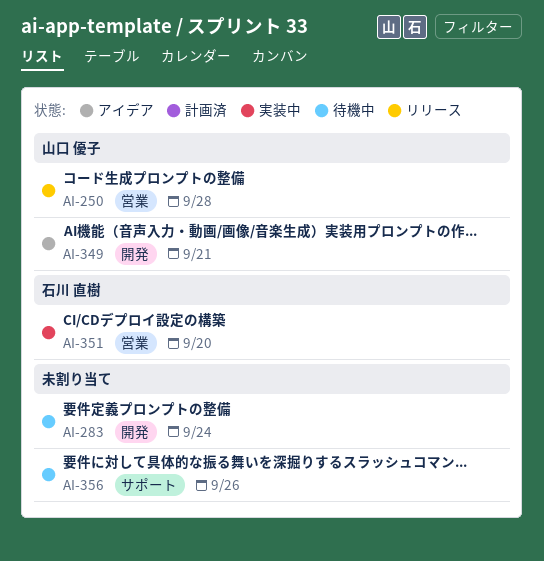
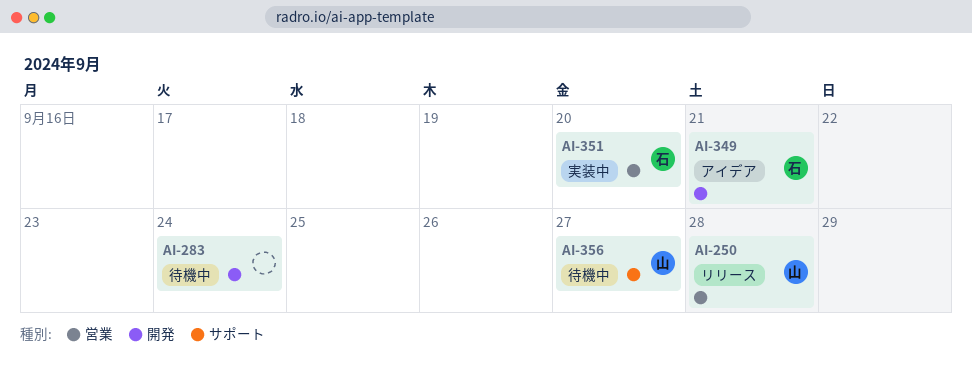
AI-349, owner: 山口 優子 -> 石川 直樹
AI-356, owner: none -> 山口 優子
AI-356, due: Sep 26 -> Sep 27

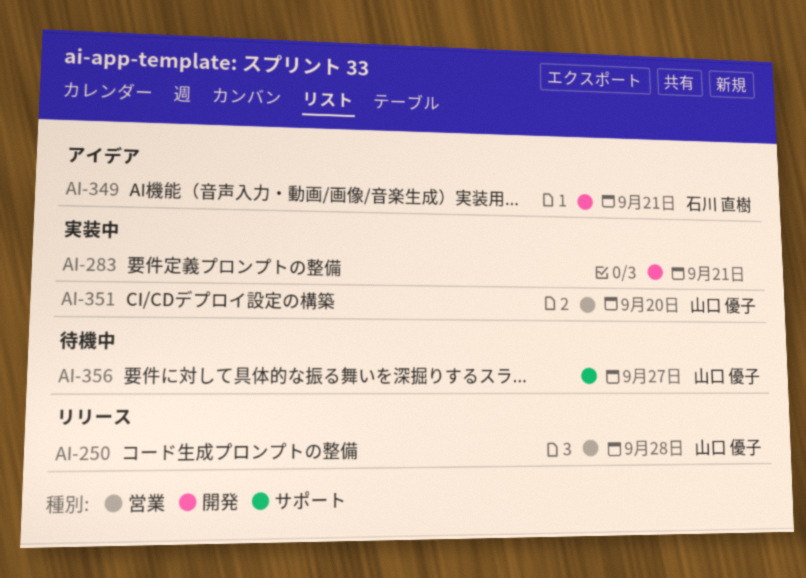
AI-283, status: 待機中 -> 実装中
AI-283, due: Sep 24 -> Sep 21
AI-351, owner: 石川 直樹 -> 山口 優子

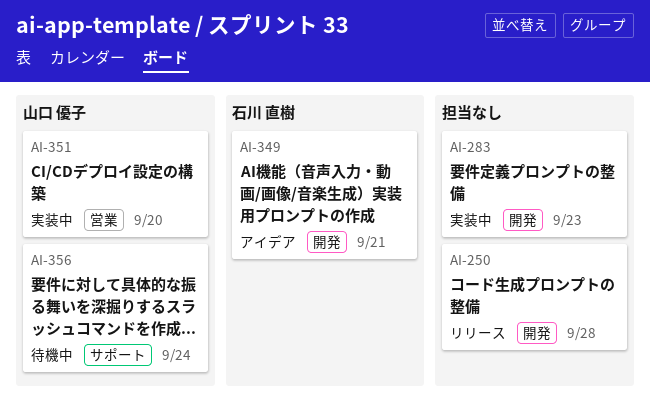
AI-250, owner: 山口 優子 -> none
AI-250, label: 営業 -> 開発
AI-283, due: Sep 21 -> Sep 23
AI-356, due: Sep 27 -> Sep 24

